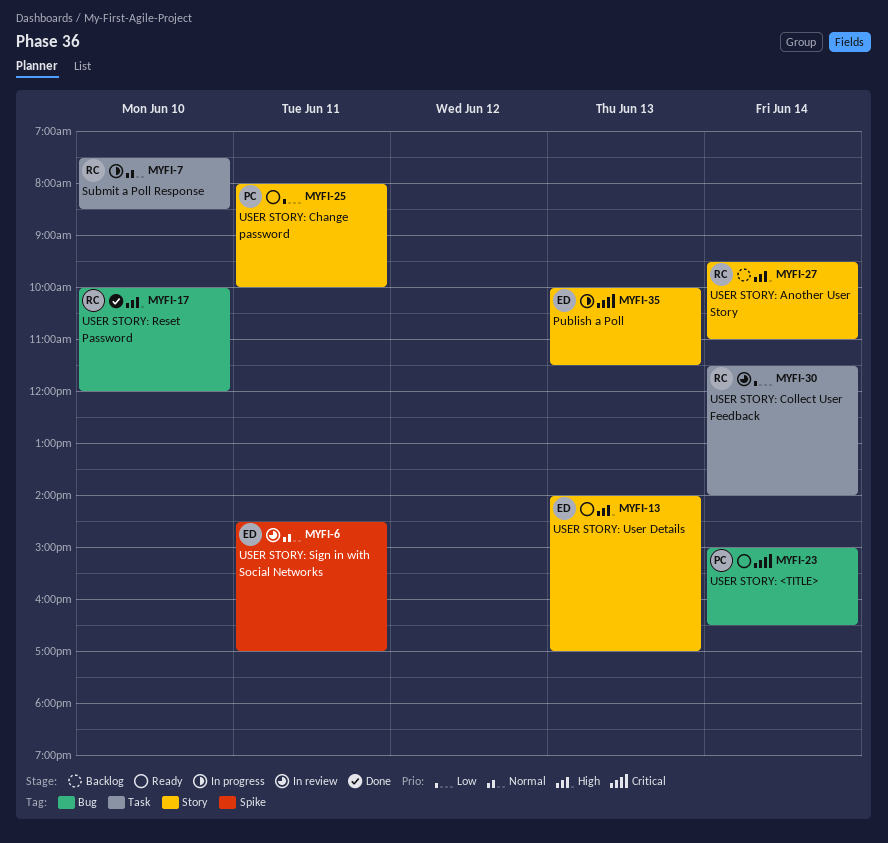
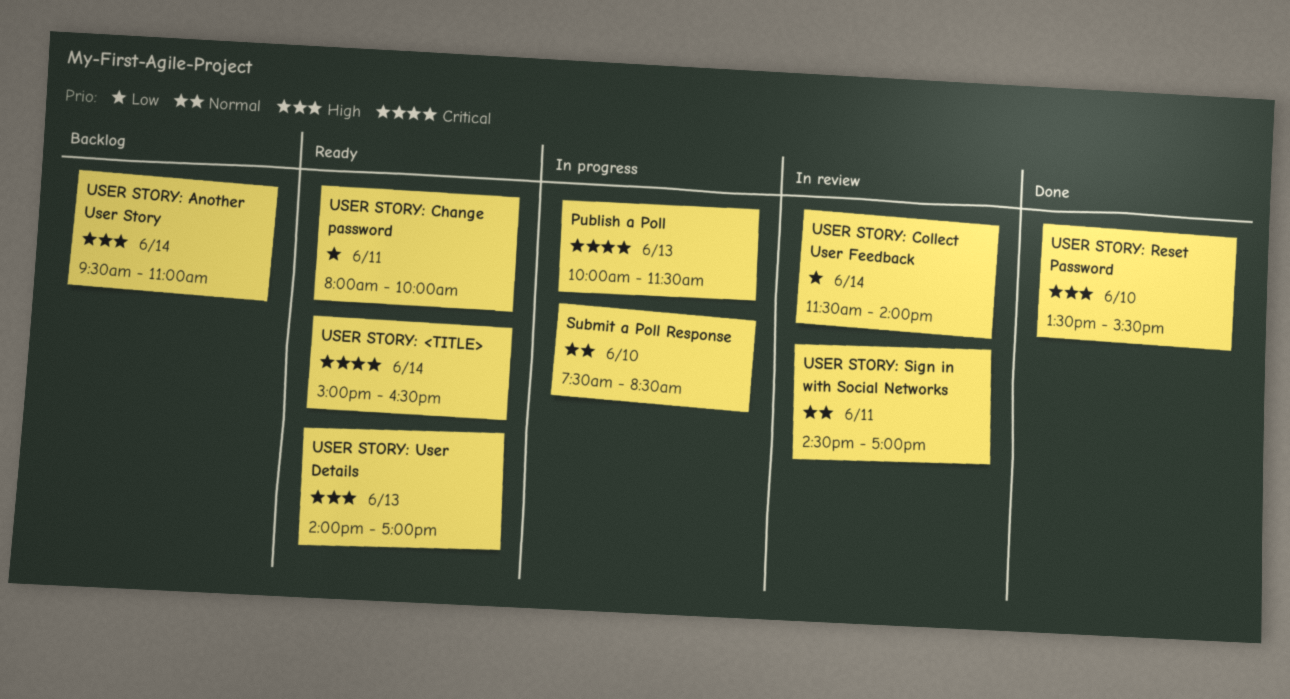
USER STORY: Reset Password, begins: 10:00 -> 13:30
USER STORY: Reset Password, ends: 12:00 -> 15:30

